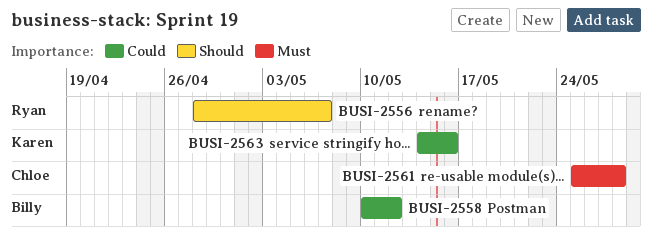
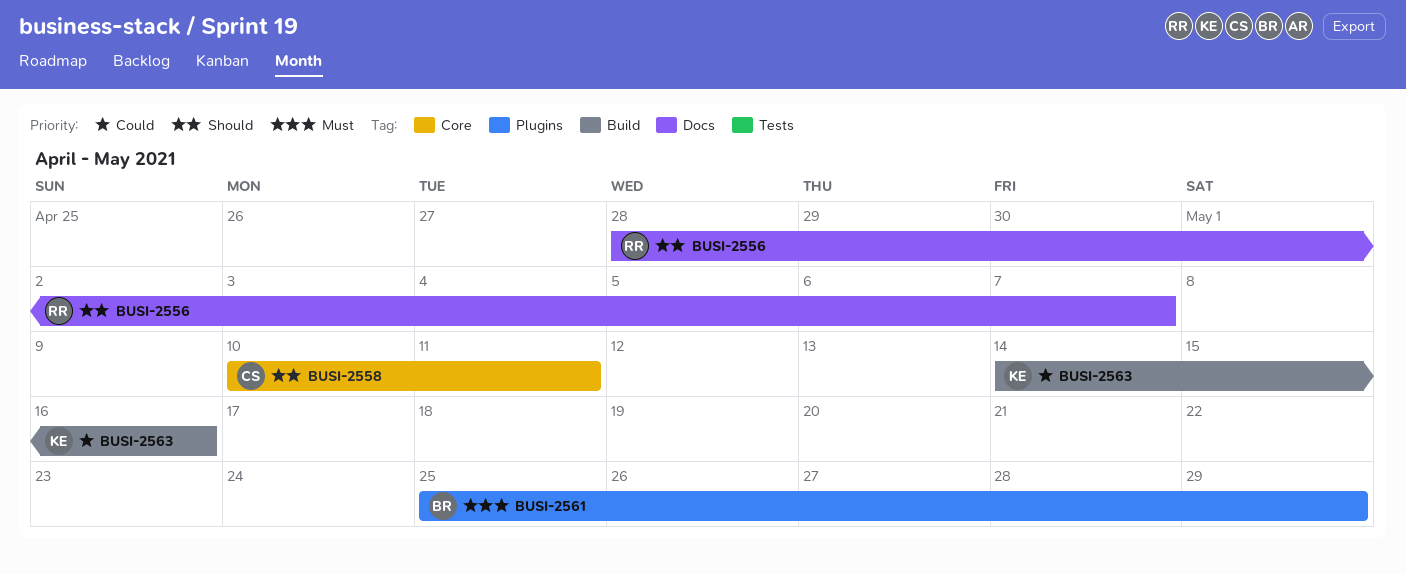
BUSI-2558, owner: Billy -> Chloe
BUSI-2558, priority: Could -> Should
BUSI-2558, due: May 12 -> May 11
BUSI-2561, owner: Chloe -> Billy
BUSI-2561, due: May 28 -> May 29

